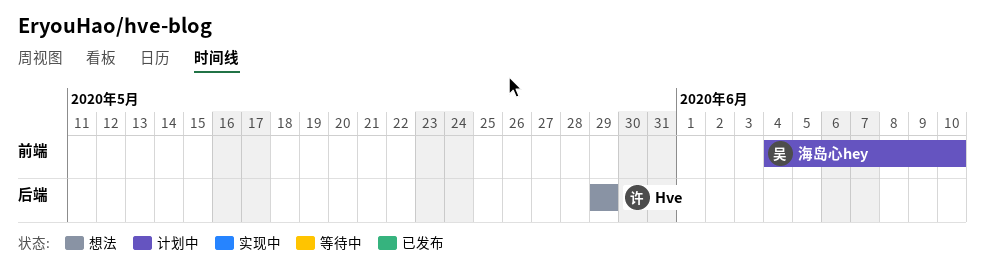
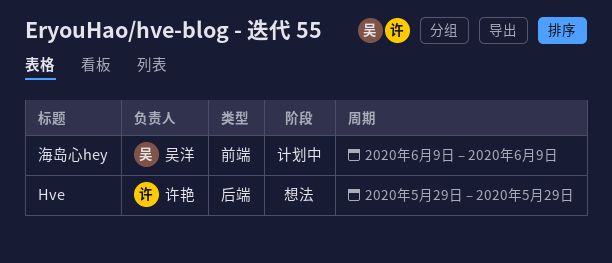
海岛心hey, start: Jun 4 -> Jun 9
海岛心hey, due: Jun 10 -> Jun 9

